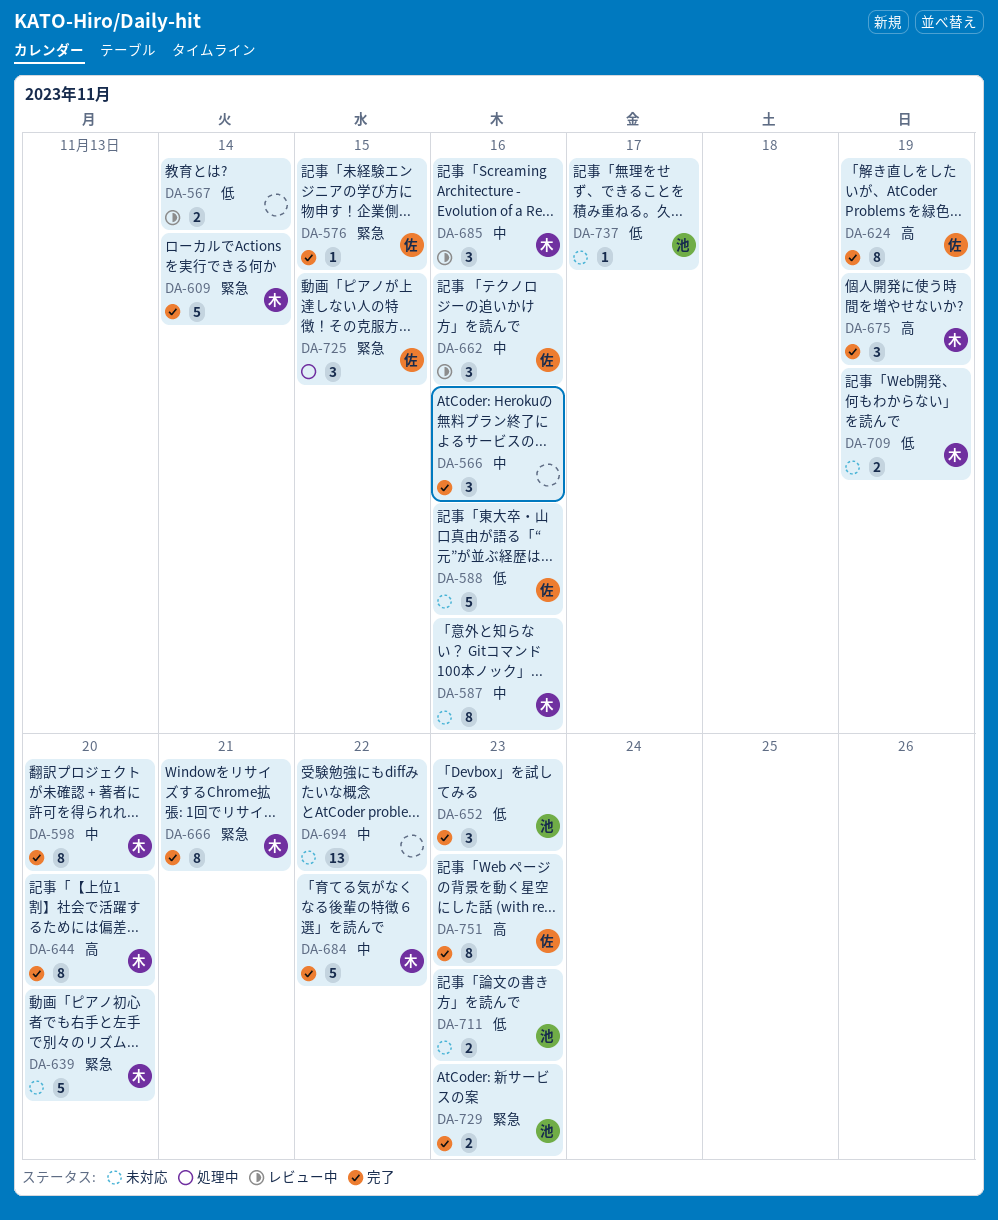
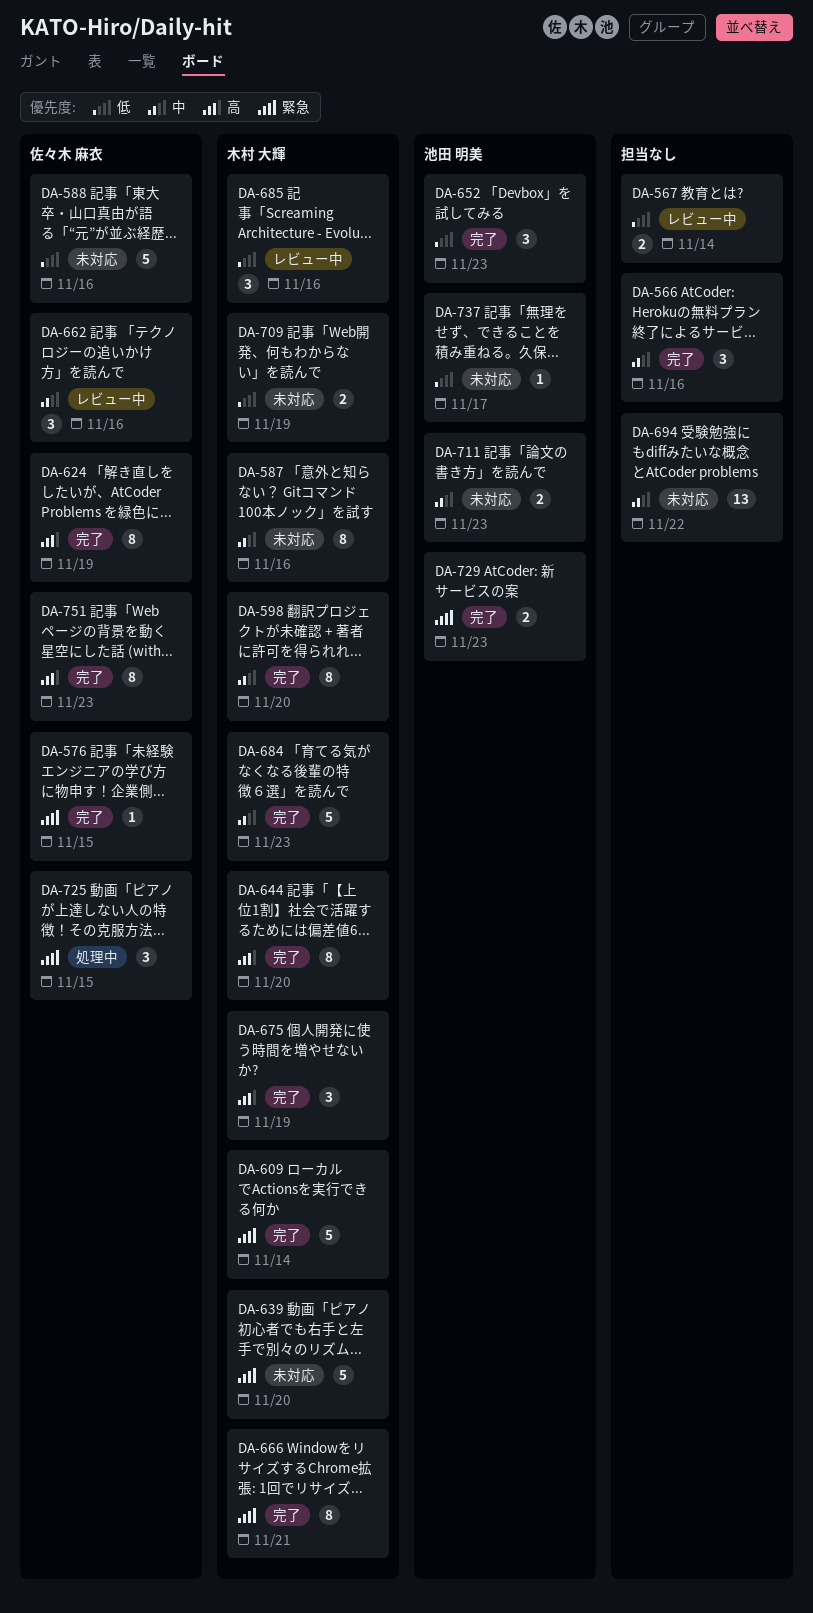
DA-684, due: Nov 22 -> Nov 23
DA-685, priority: 中 -> 低
DA-711, priority: 低 -> 中

